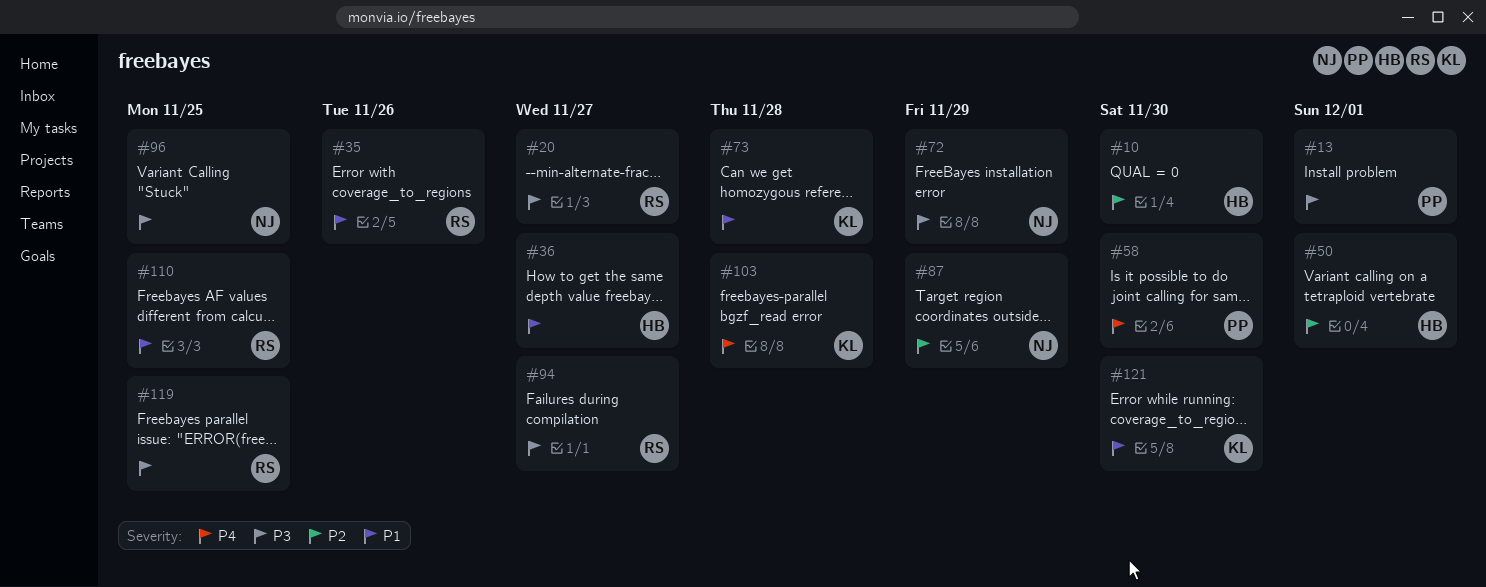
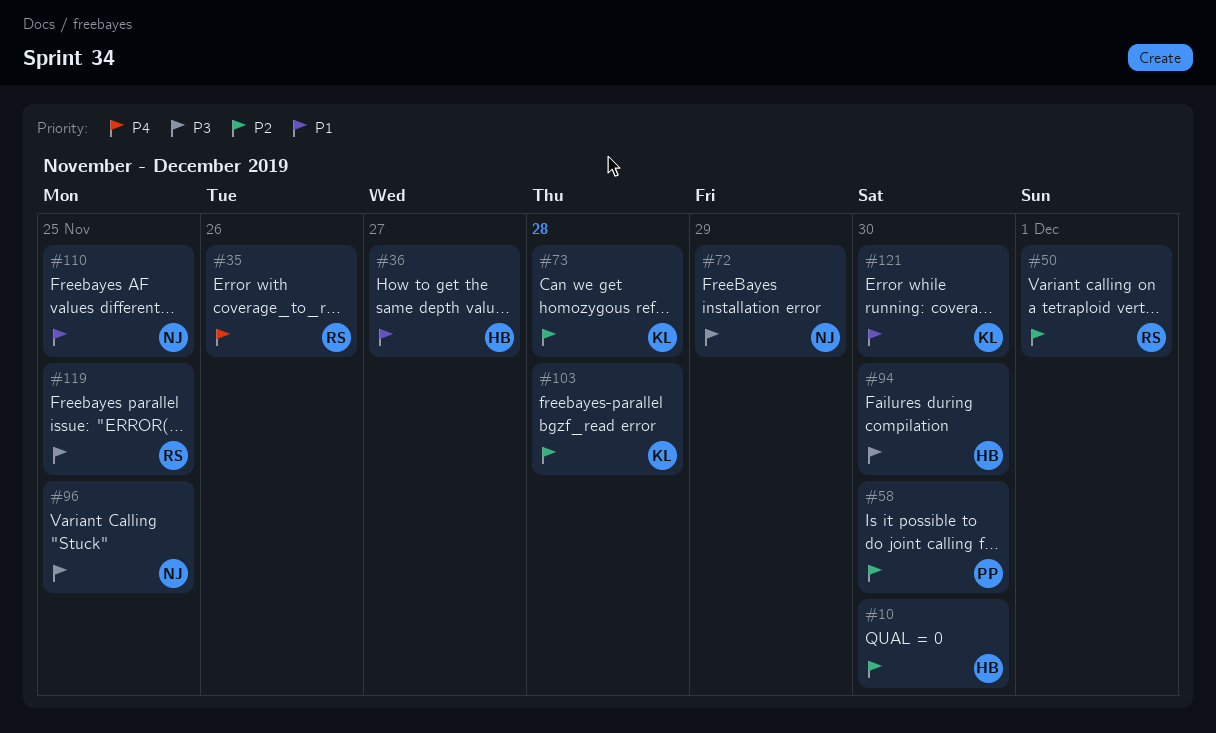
#13: present -> none
#20: present -> none
#35, priority: P1 -> P4
#50, owner: HB -> RS
#58, priority: P4 -> P2
#73, priority: P1 -> P2
#87: present -> none
#94, owner: RS -> HB
#94, due: Nov 27 -> Nov 30
#103, priority: P4 -> P2
#110, owner: RS -> NJ

